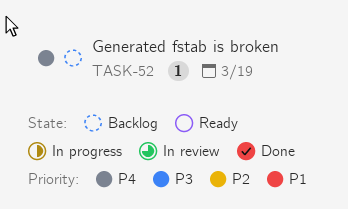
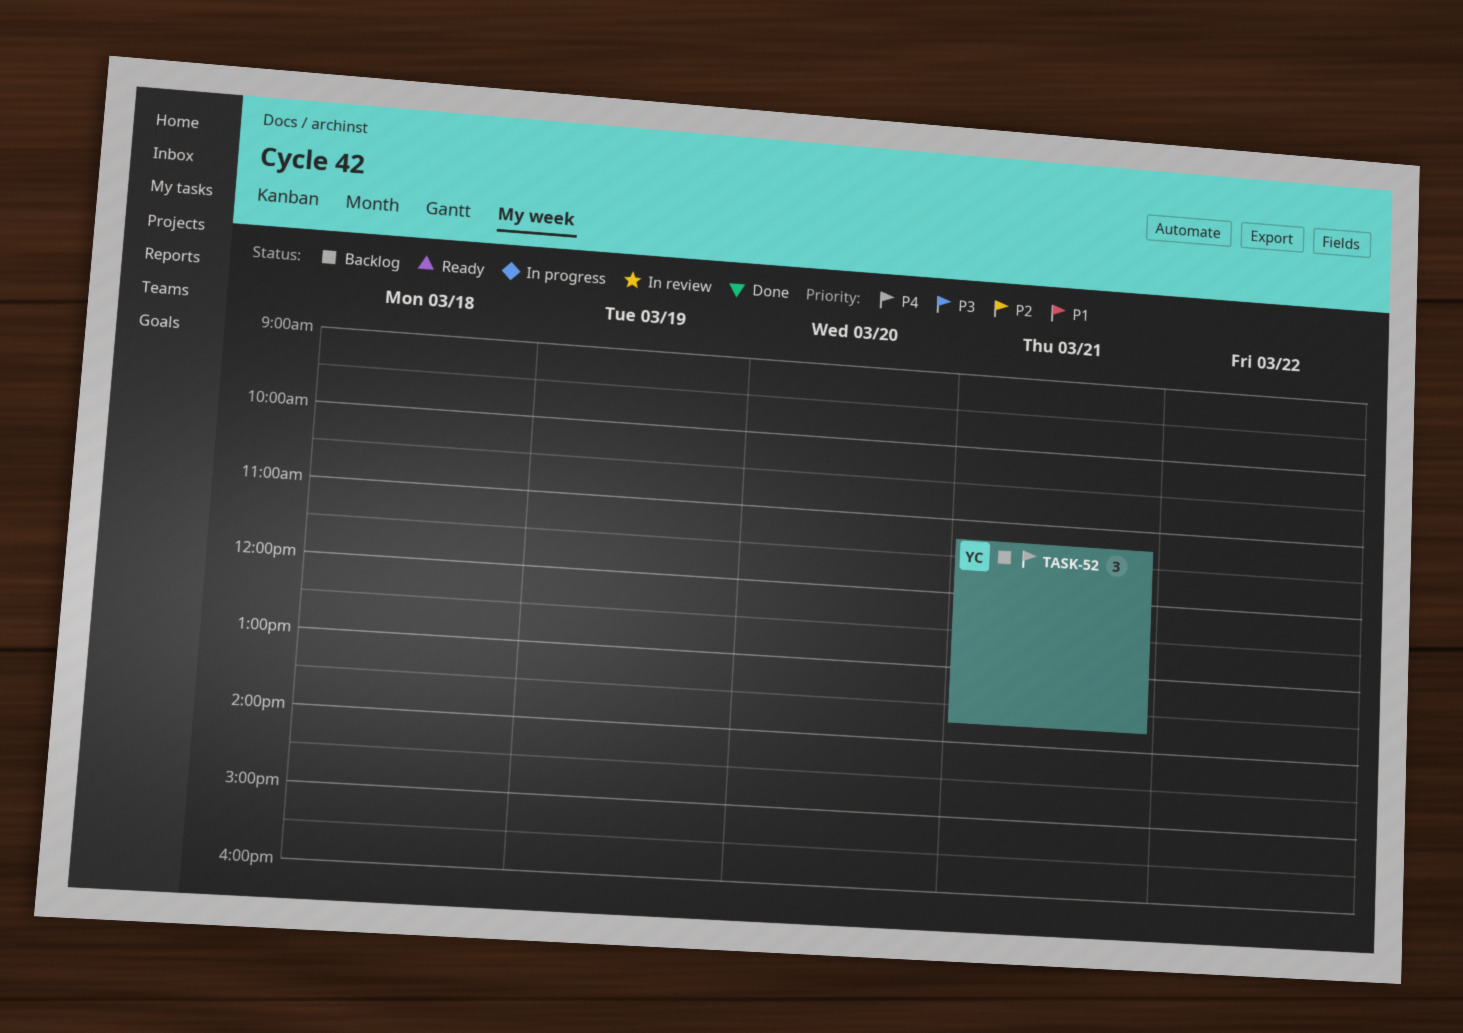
TASK-52, estimate: 1 -> 3
TASK-52, day: Mar 19 -> Mar 21

